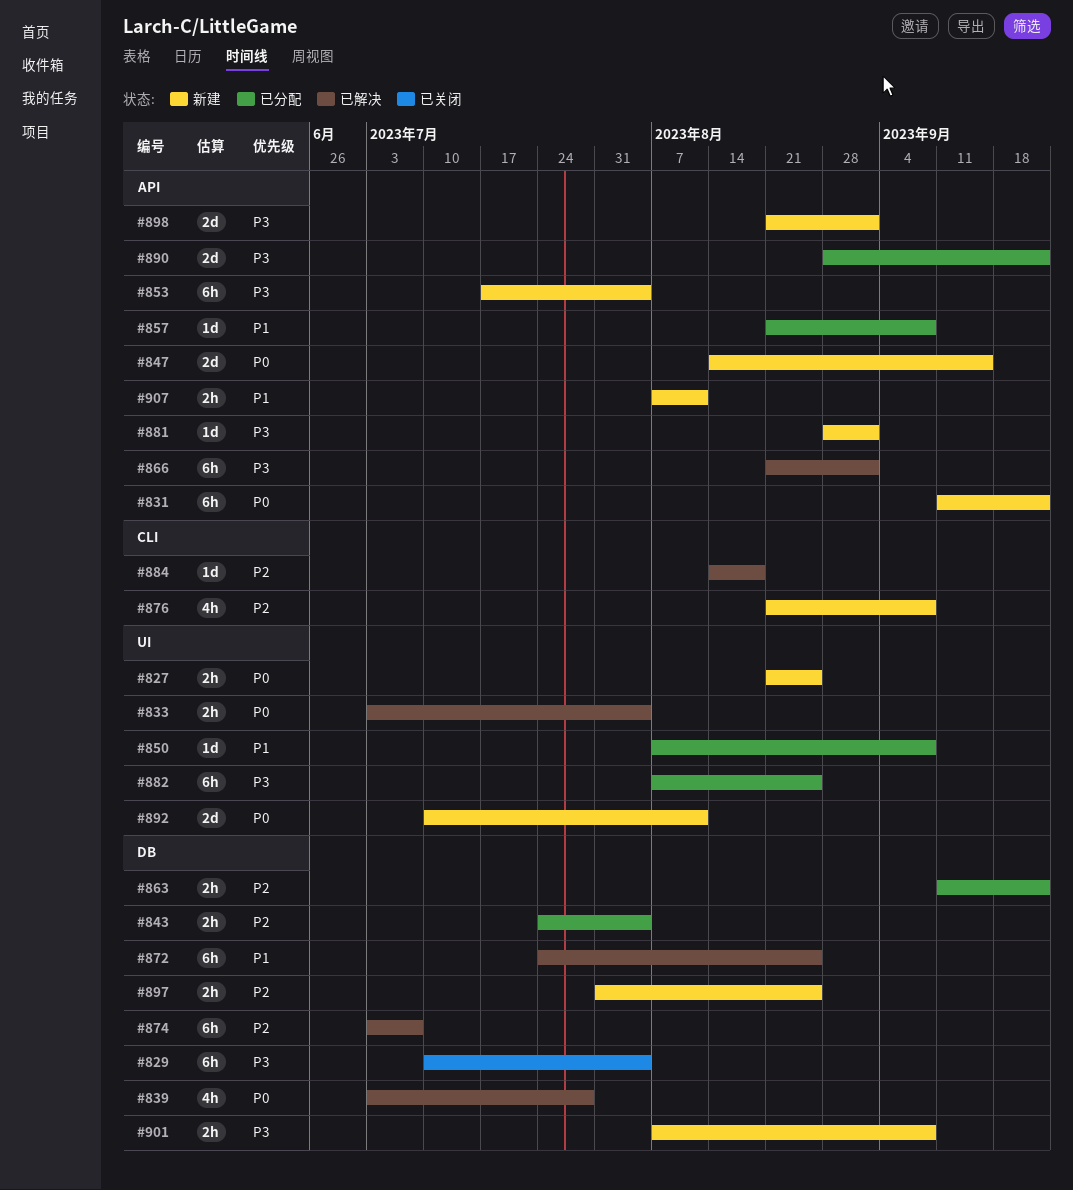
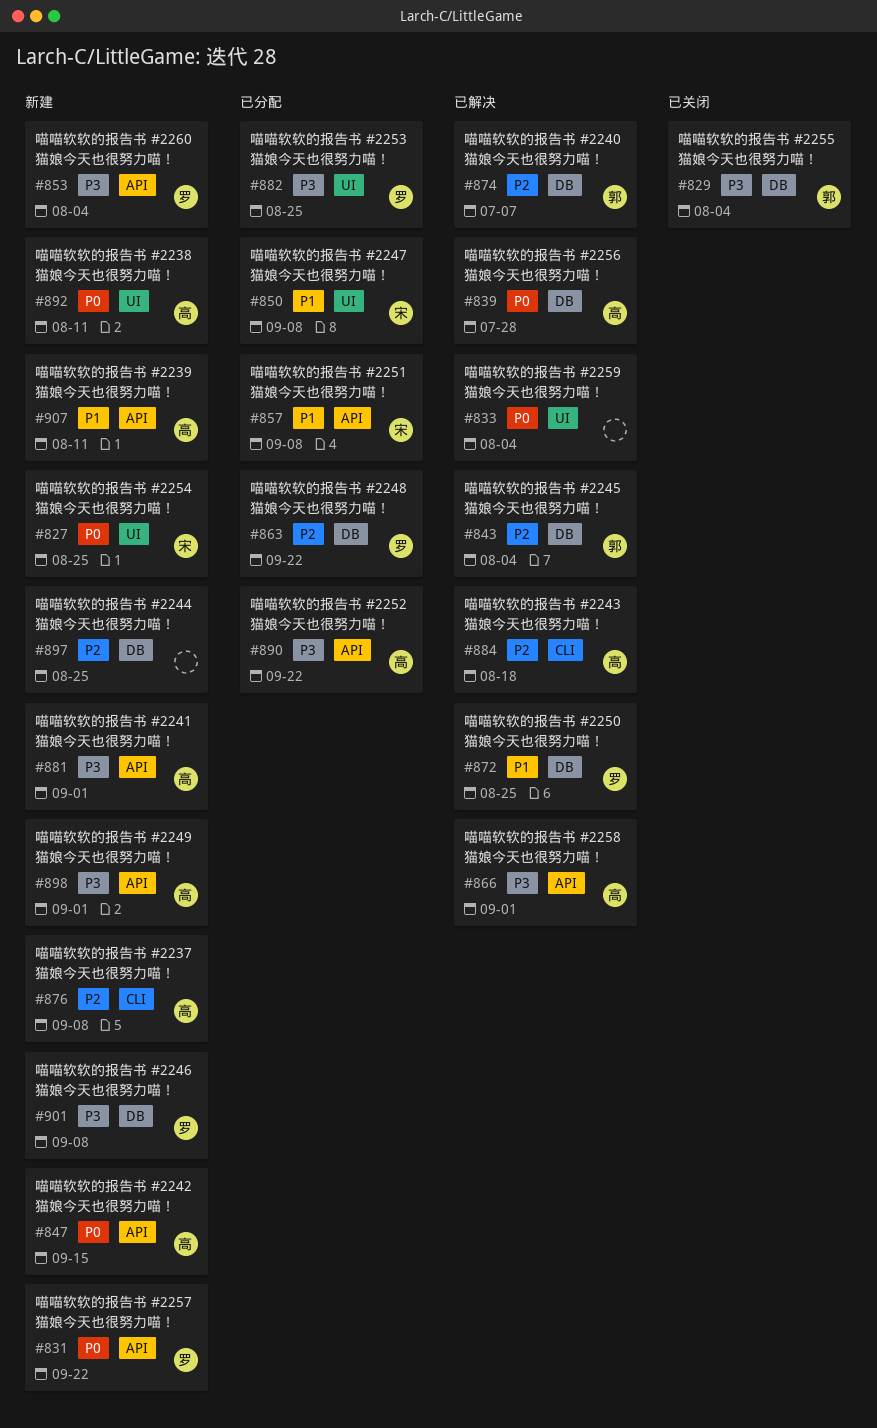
#843, status: 已分配 -> 已解决

